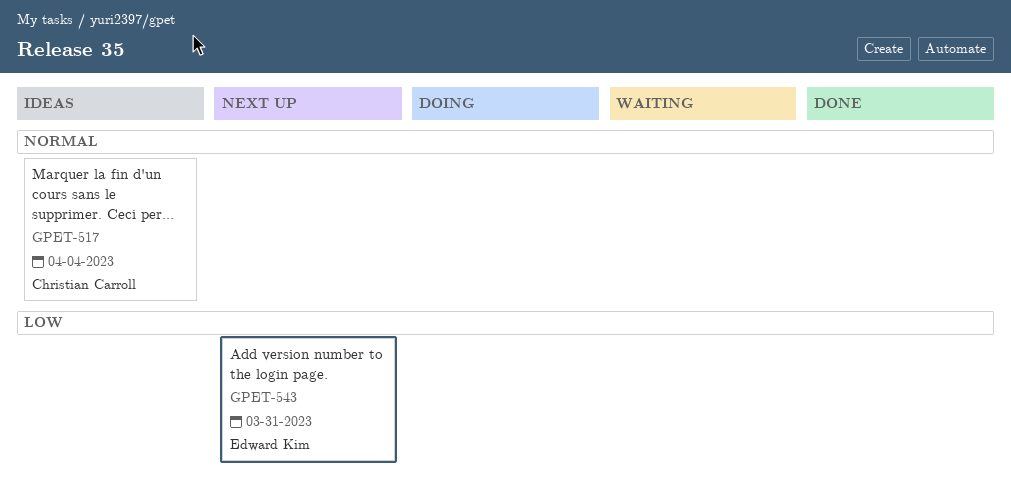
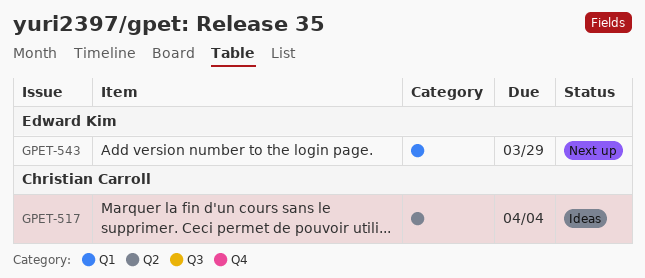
GPET-543, due: Mar 31 -> Mar 29

